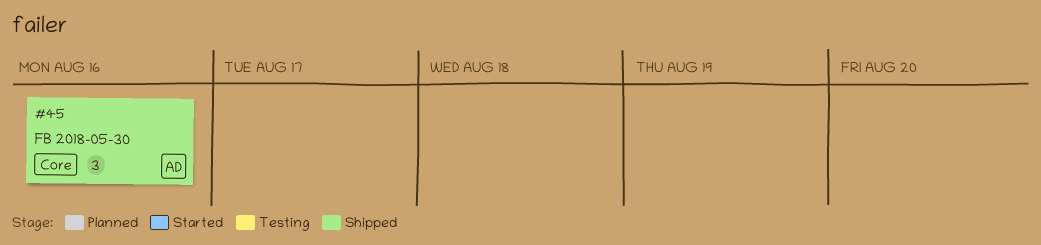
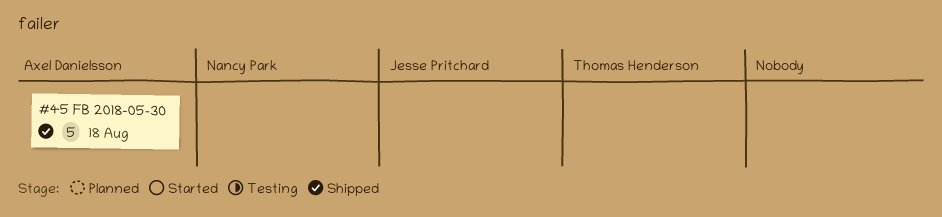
#45, estimate: 3 -> 5
#45, due: Aug 16 -> Aug 18

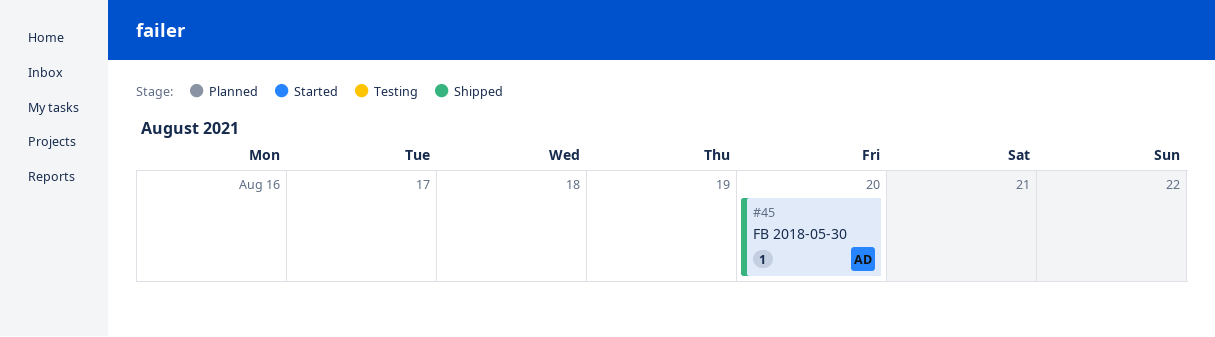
#45, estimate: 5 -> 1
#45, due: Aug 18 -> Aug 20

